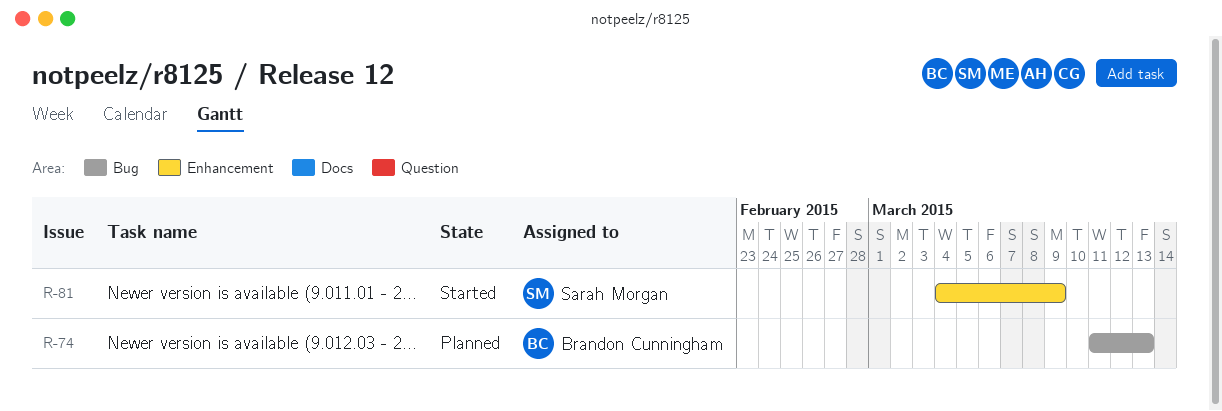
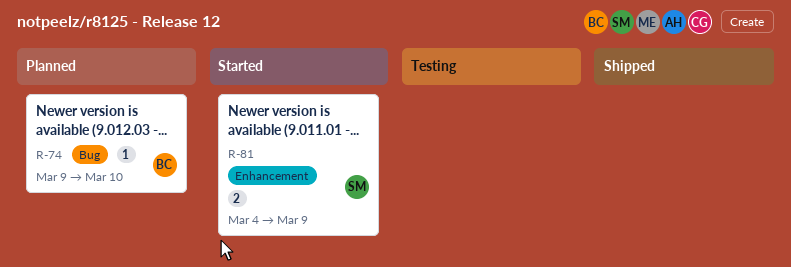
R-74, start: Mar 11 -> Mar 9
R-74, due: Mar 13 -> Mar 10

